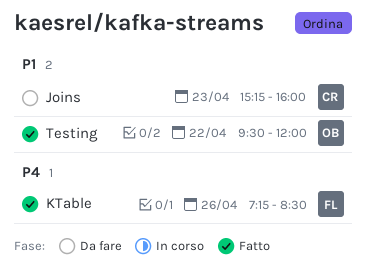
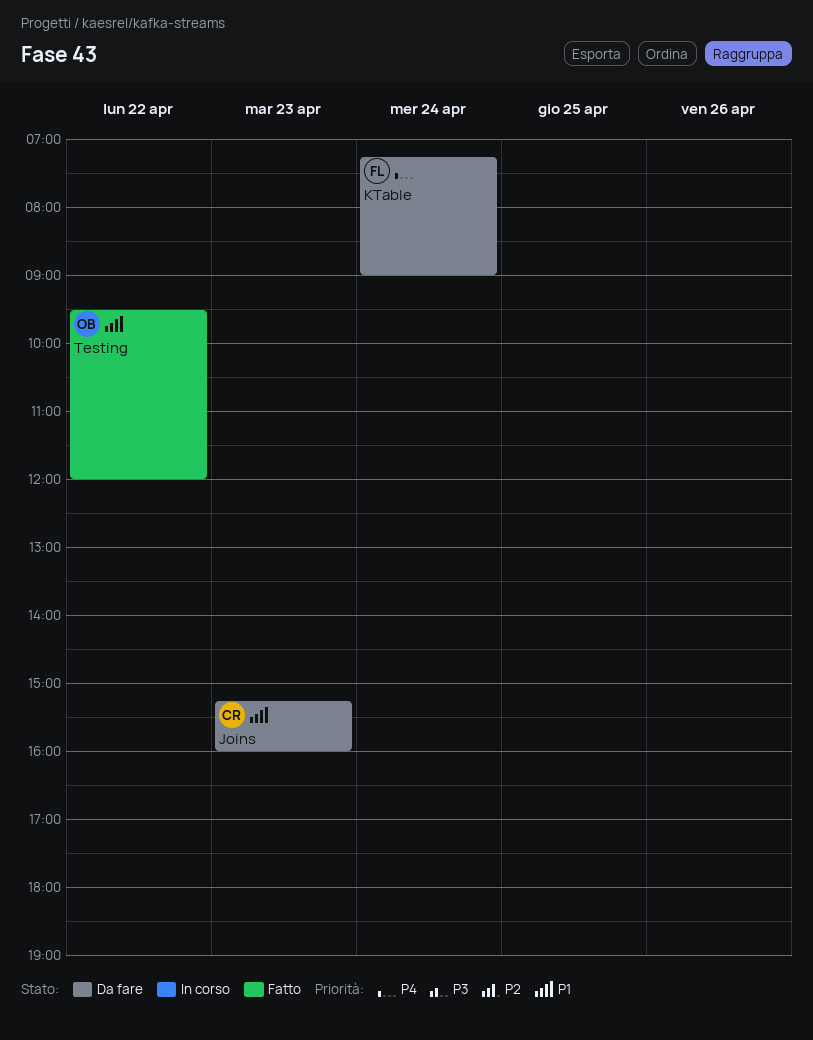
KTable, status: Fatto -> Da fare
KTable, day: Apr 26 -> Apr 24
KTable, ends: 08:30 -> 09:00

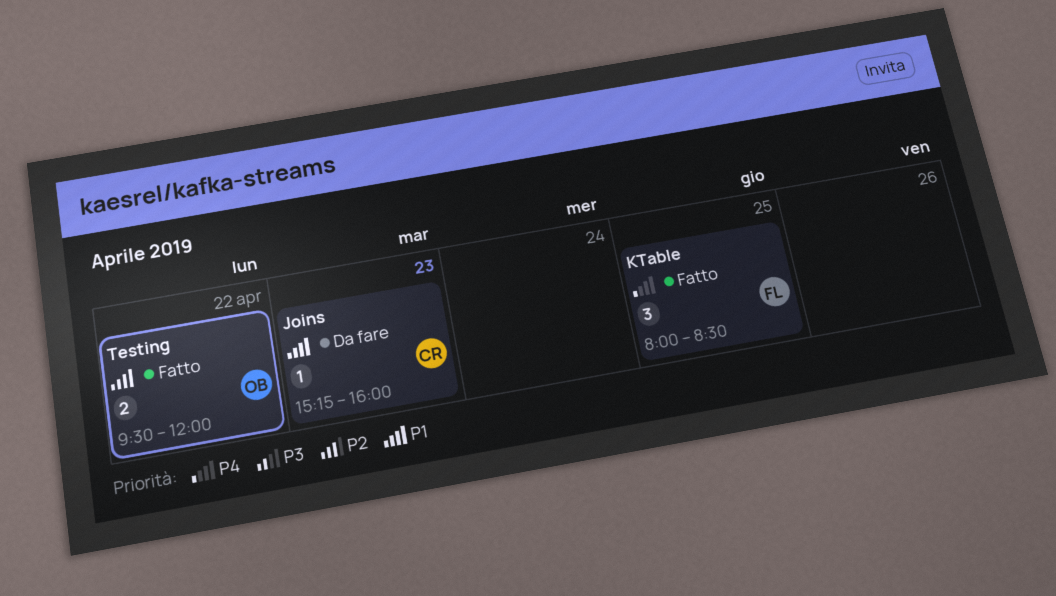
KTable, status: Da fare -> Fatto
KTable, day: Apr 24 -> Apr 25
KTable, begins: 07:15 -> 08:00
KTable, ends: 09:00 -> 08:30

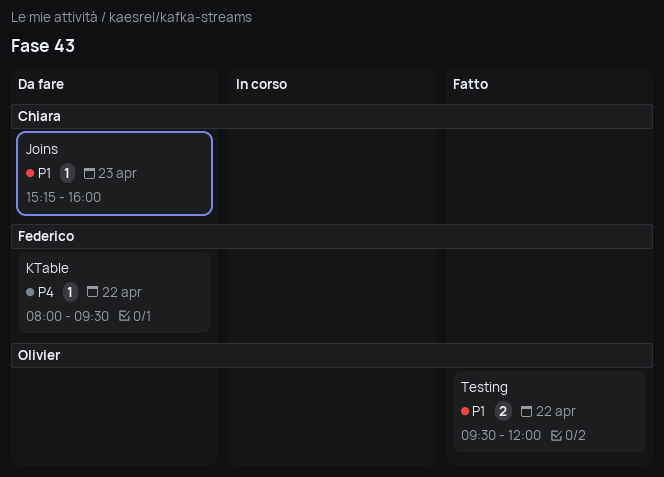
KTable, status: Fatto -> Da fare
KTable, estimate: 3 -> 1
KTable, day: Apr 25 -> Apr 22
KTable, ends: 08:30 -> 09:30

